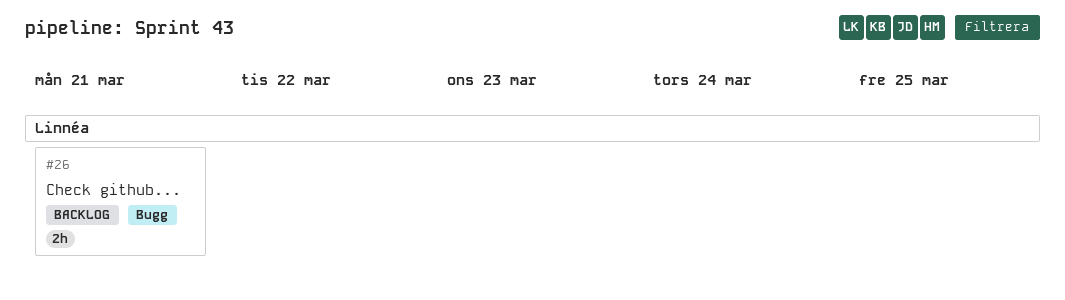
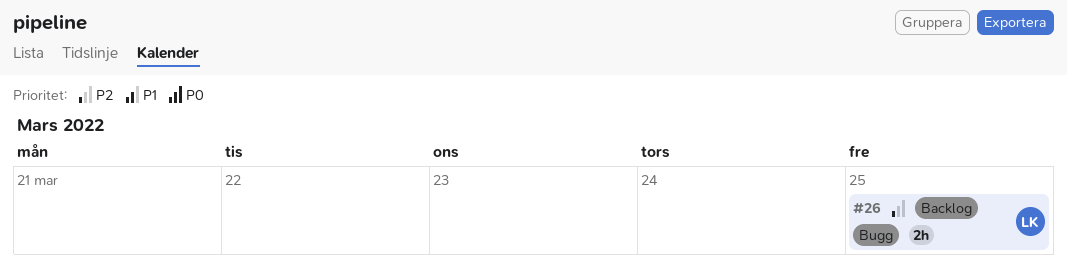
#26, due: Mar 21 -> Mar 25

